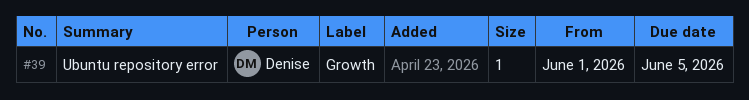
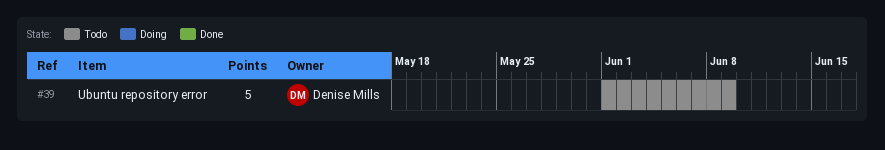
#39, estimate: 1 -> 5
#39, due: Jun 5 -> Jun 9

